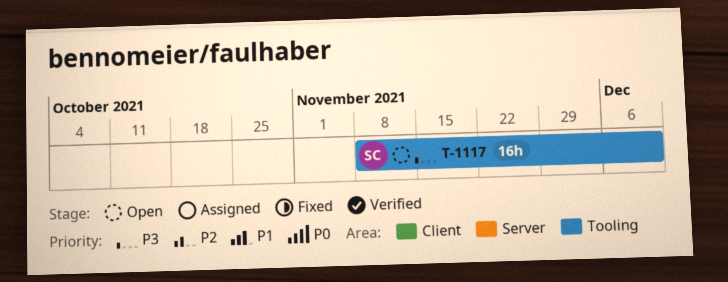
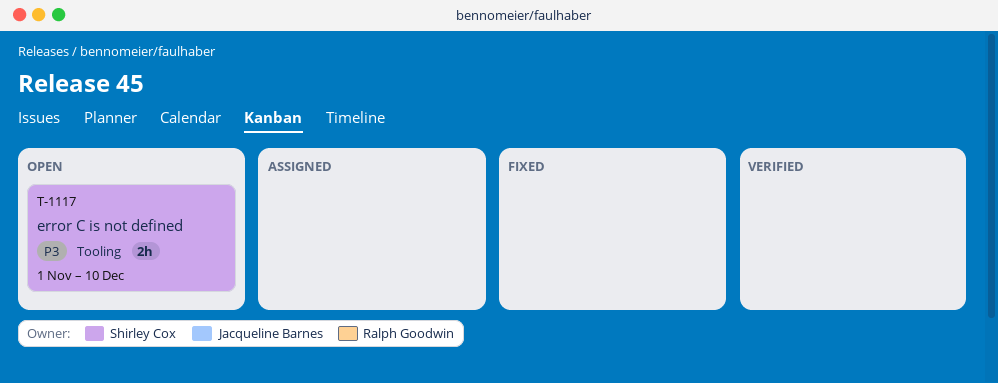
T-1117, estimate: 16h -> 2h
T-1117, start: Nov 8 -> Nov 1

